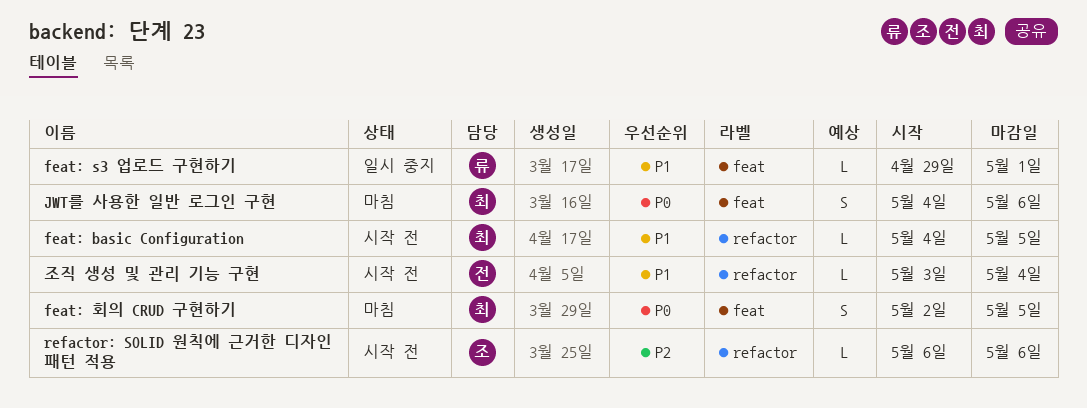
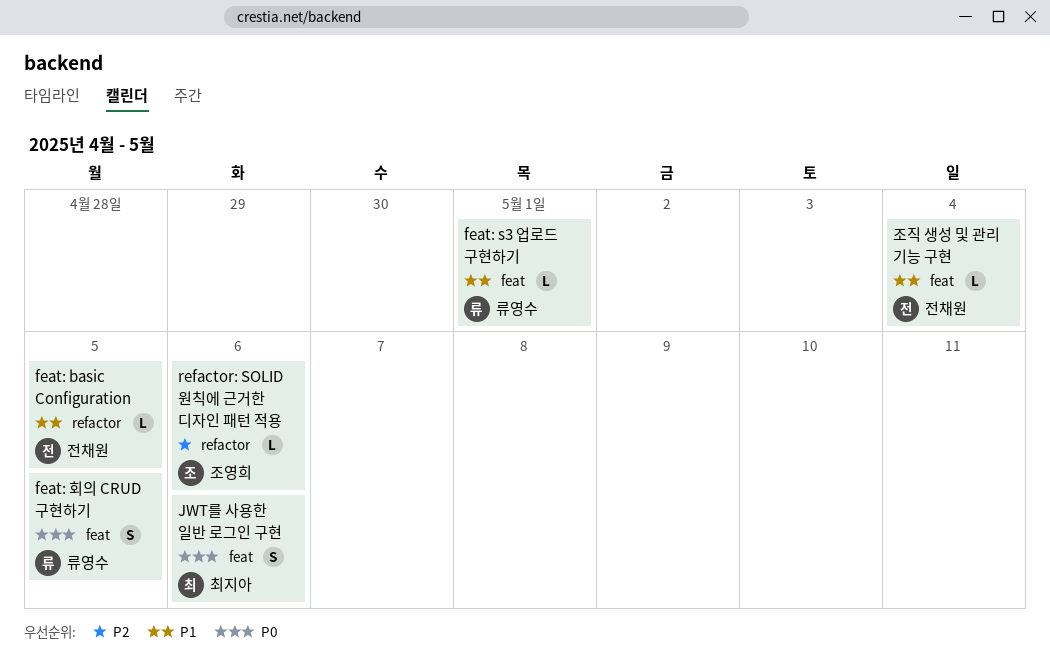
feat: basic Configuration, owner: 최지아 -> 전채원
feat: 회의 CRUD 구현하기, owner: 최지아 -> 류영수
조직 생성 및 관리 기능 구현, label: refactor -> feat

